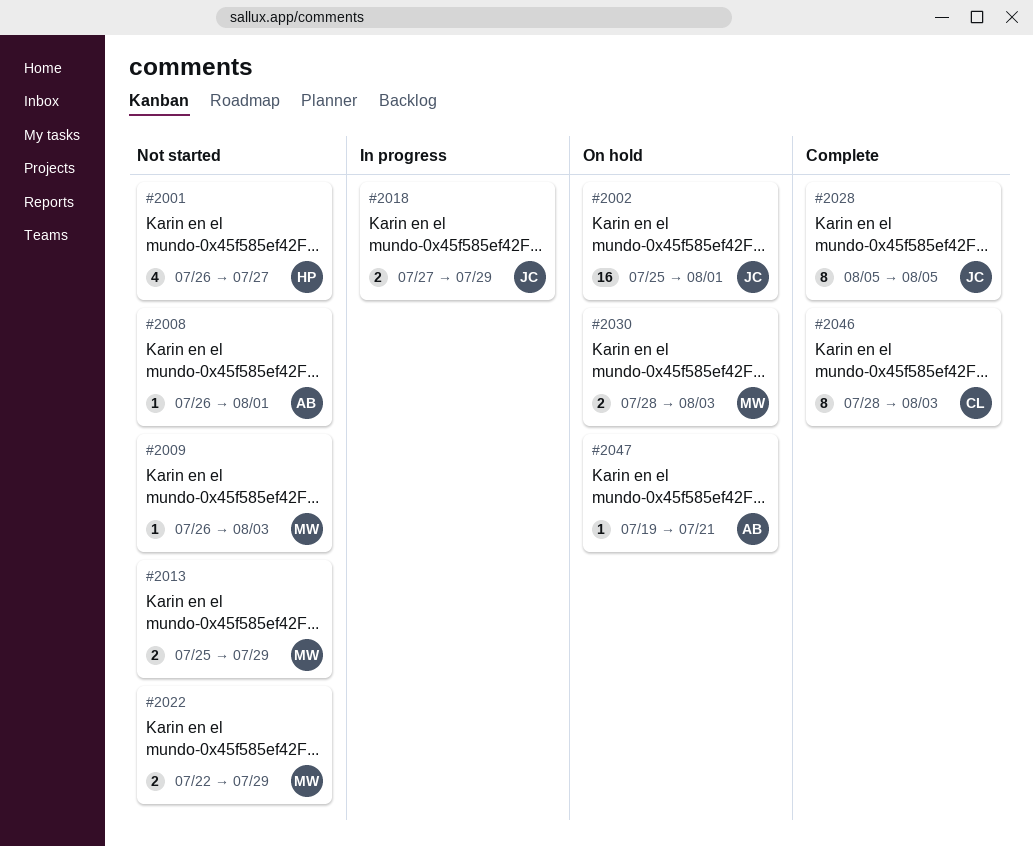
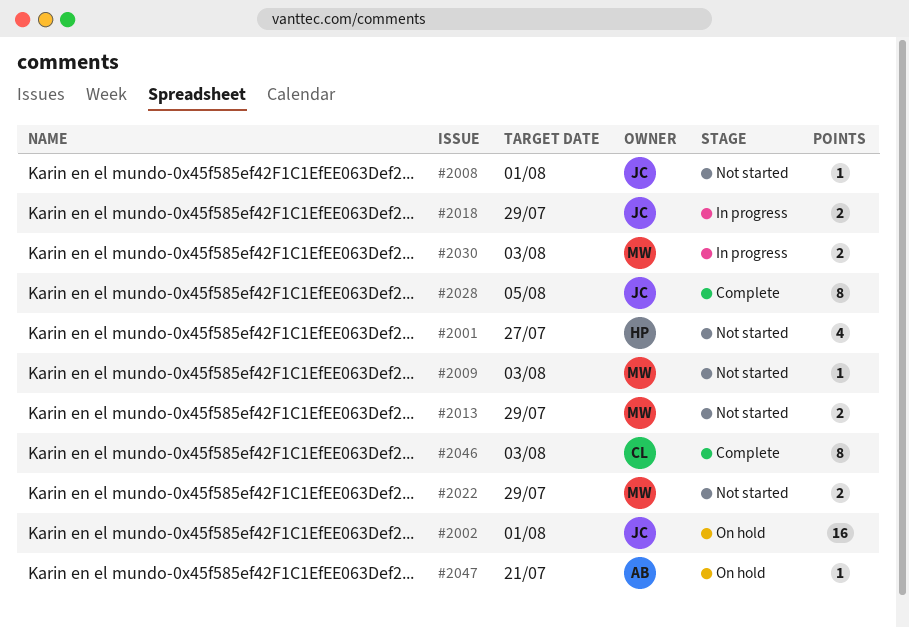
#2008, owner: AB -> JC
#2030, status: On hold -> In progress

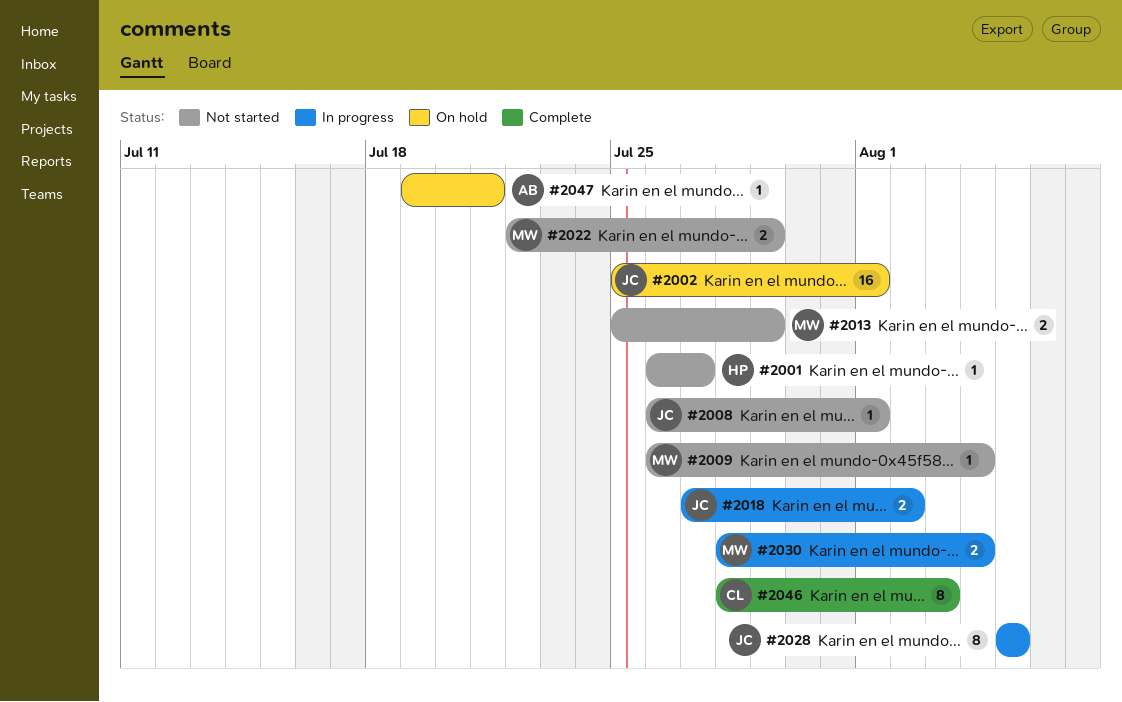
#2001, estimate: 4 -> 1
#2009, due: Aug 3 -> Aug 4
#2018, due: Jul 29 -> Aug 2
#2028, status: Complete -> In progress
#2030, due: Aug 3 -> Aug 4

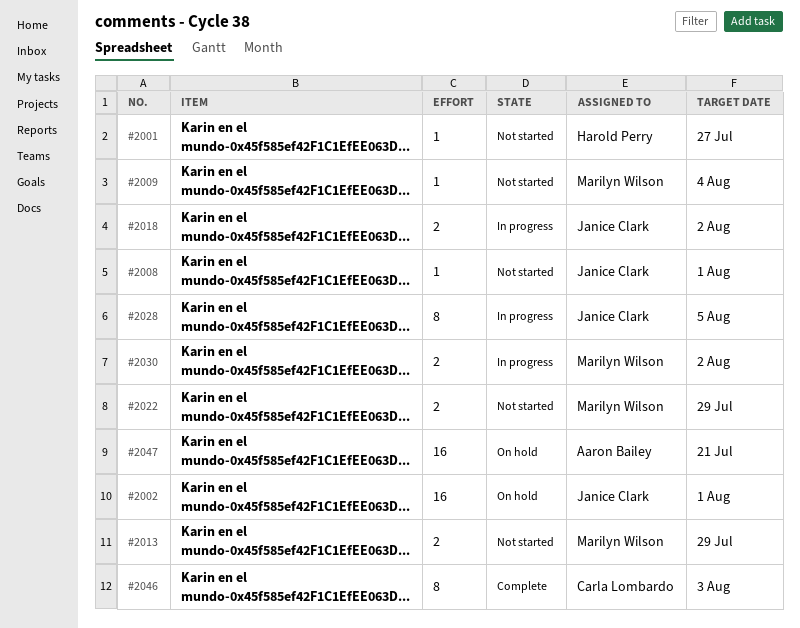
#2030, due: Aug 4 -> Aug 2
#2047, estimate: 1 -> 16

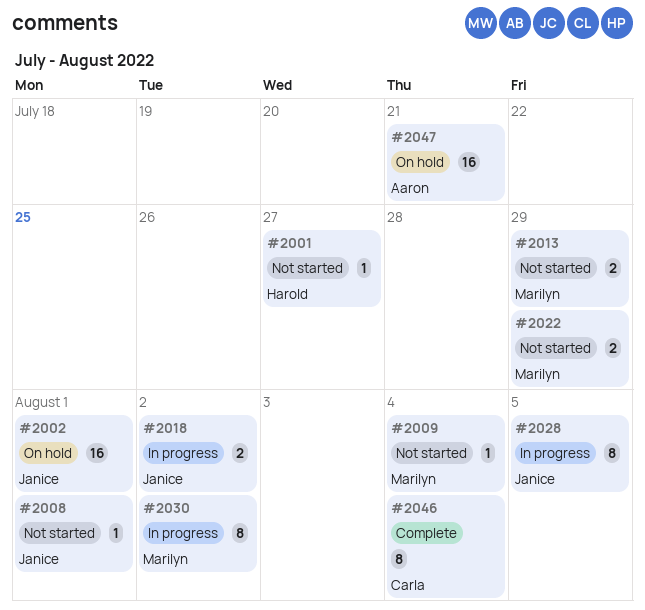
#2030, estimate: 2 -> 8
#2046, due: Aug 3 -> Aug 4

